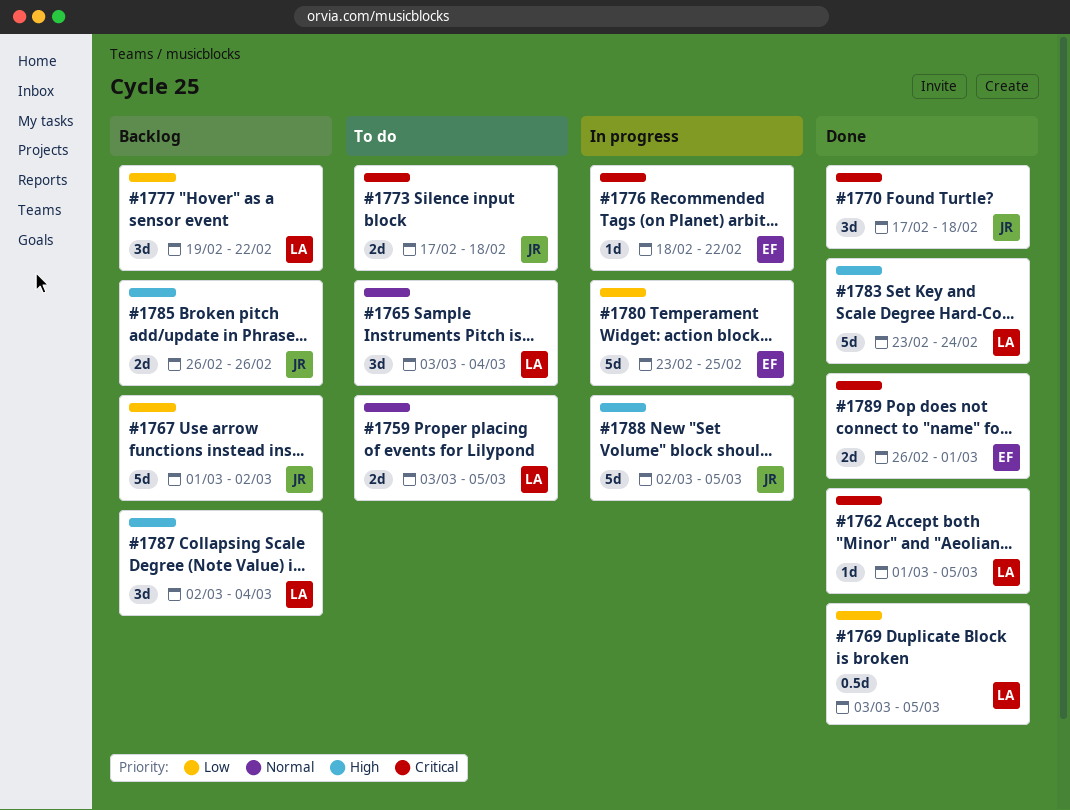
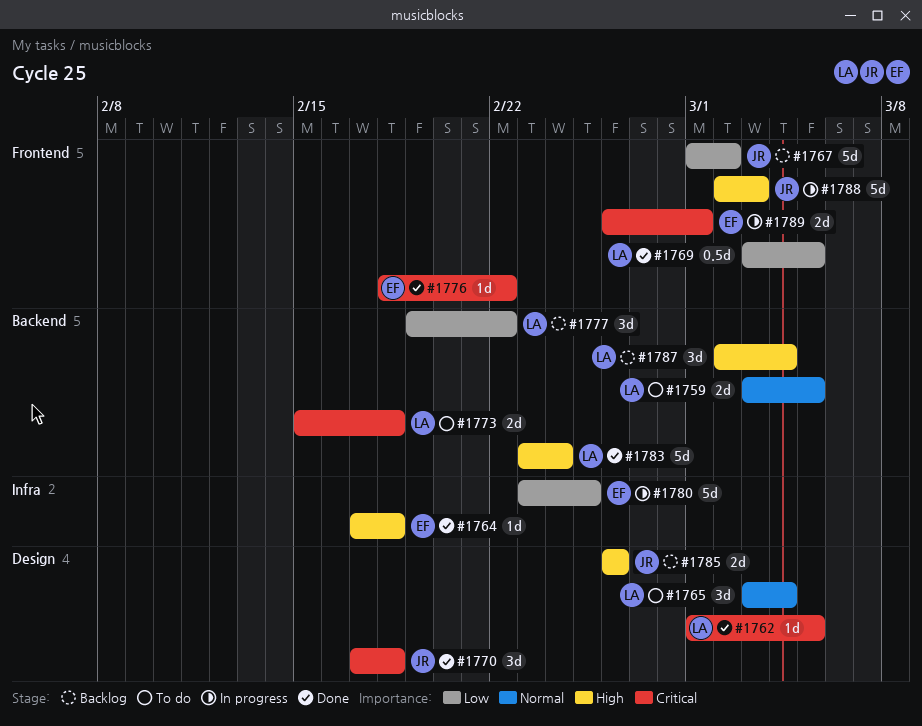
#1764: none -> present
#1773, owner: JR -> LA
#1773, start: Feb 17 -> Feb 15
#1776, status: In progress -> Done
#1788, due: Mar 5 -> Mar 3
#1789, status: Done -> In progress

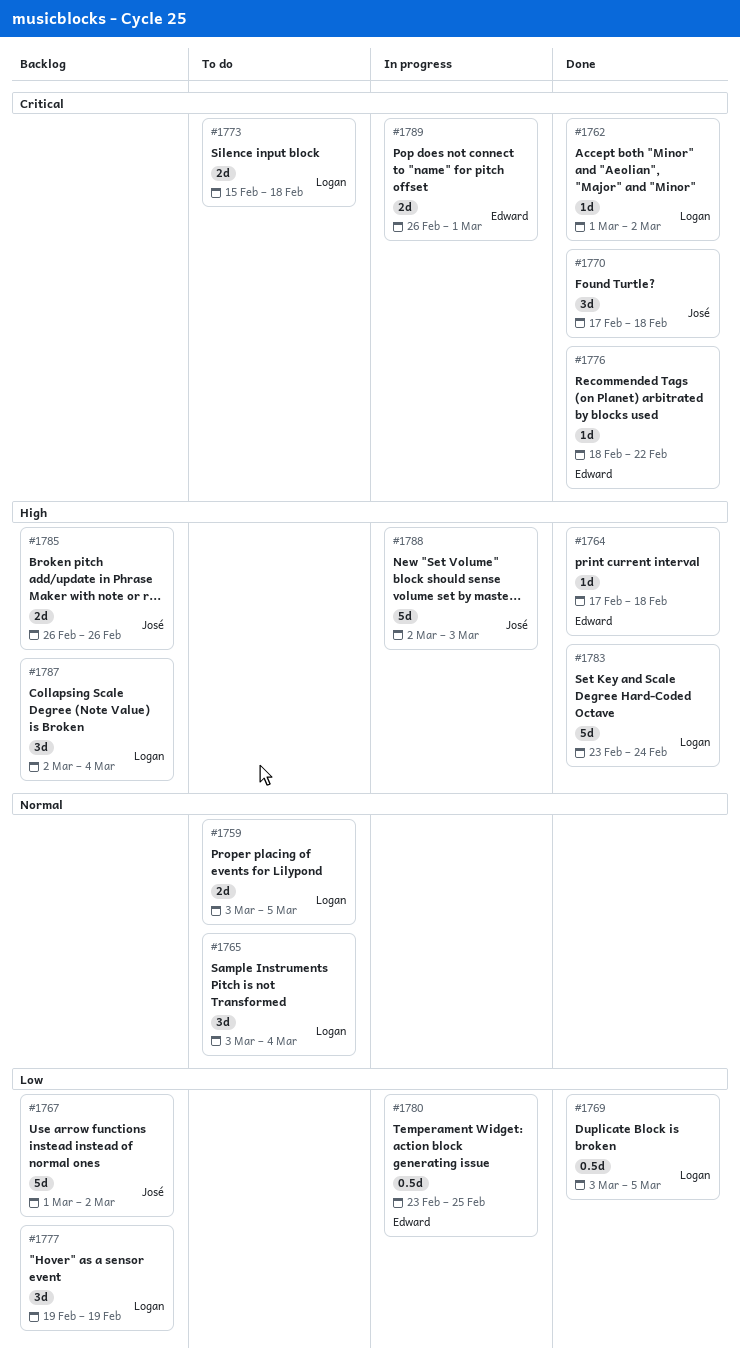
#1762, due: Mar 5 -> Mar 2
#1777, due: Feb 22 -> Feb 19
#1780, estimate: 5d -> 0.5d

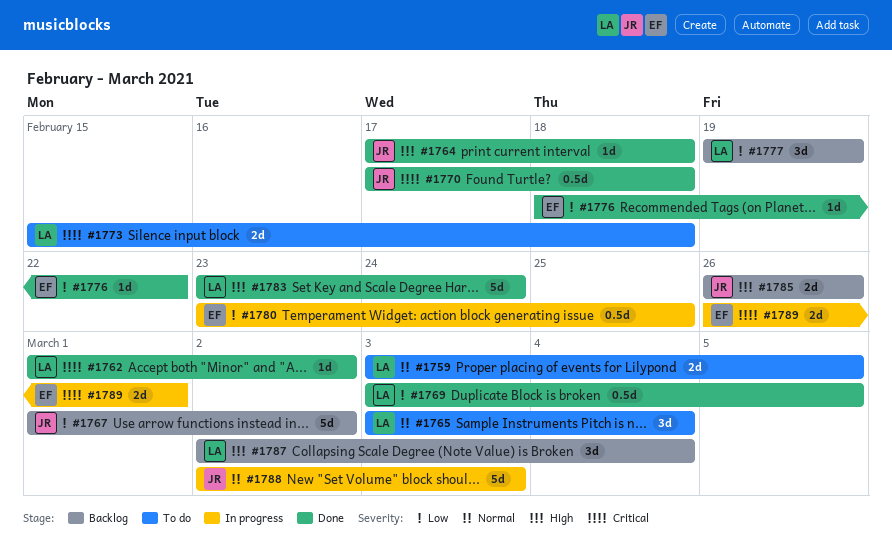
#1764, owner: Edward -> José
#1770, estimate: 3d -> 0.5d
#1776, priority: Critical -> Low
#1788, priority: High -> Normal

